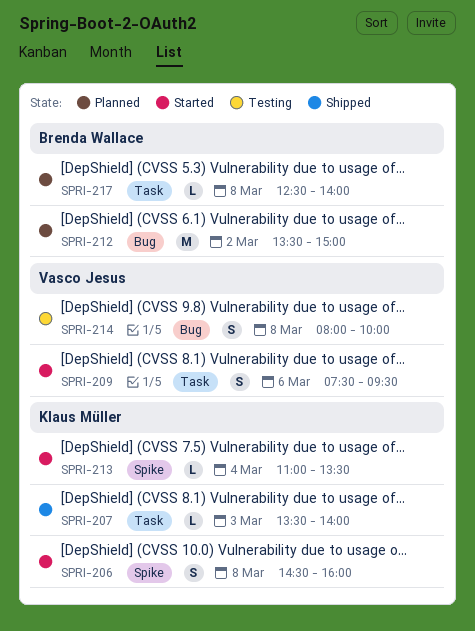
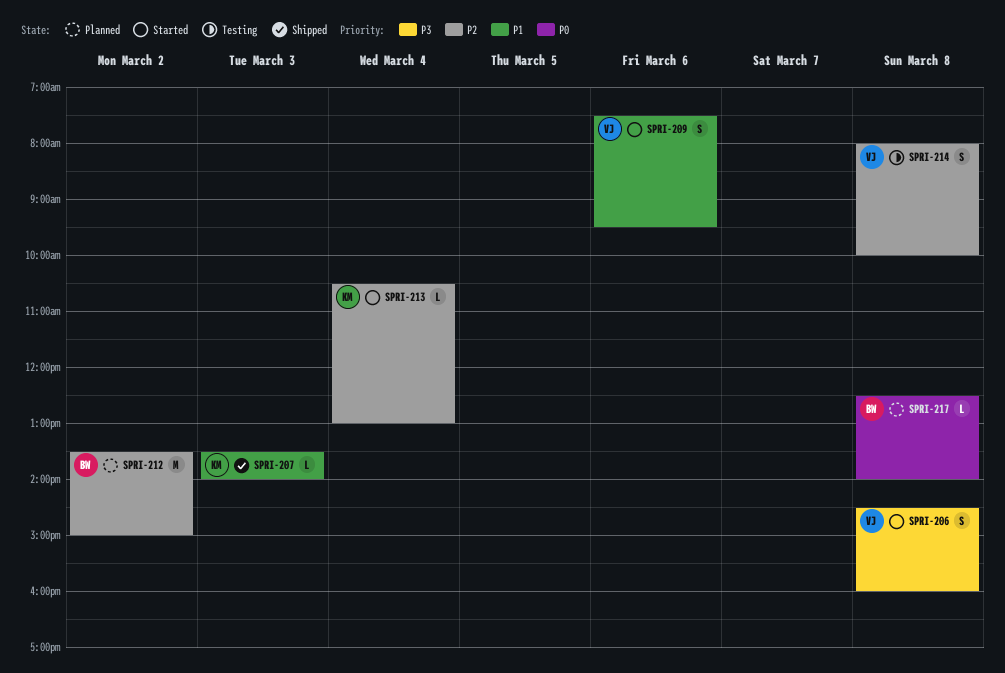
SPRI-206, owner: Klaus Müller -> Vasco Jesus
SPRI-213, begins: 11:00 -> 10:30
SPRI-213, ends: 13:30 -> 13:00

